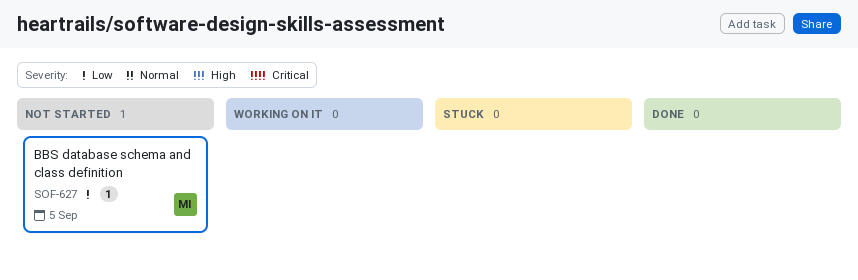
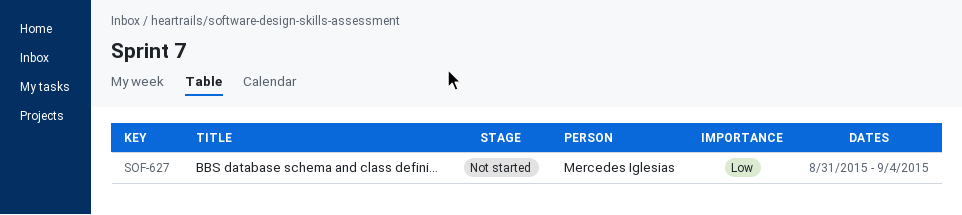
SOF-627, due: Sep 5 -> Sep 4

